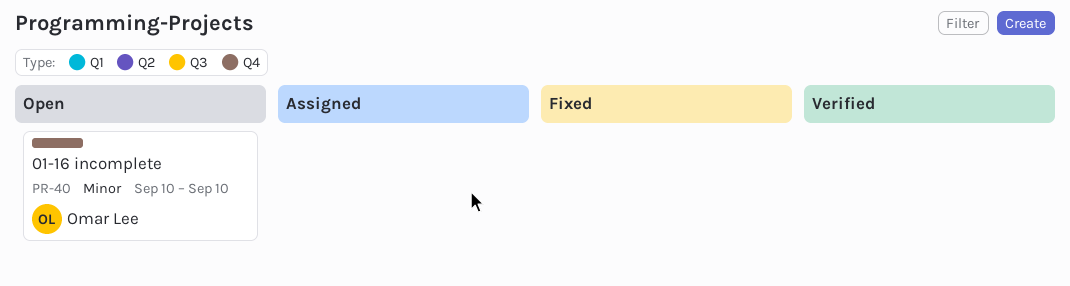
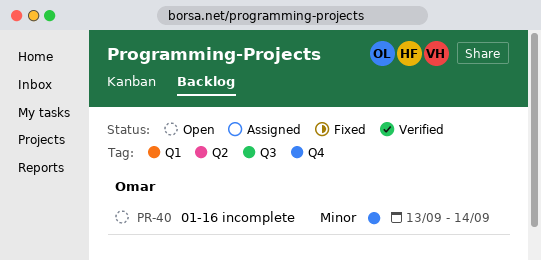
PR-40, start: Sep 10 -> Sep 13
PR-40, due: Sep 10 -> Sep 14

